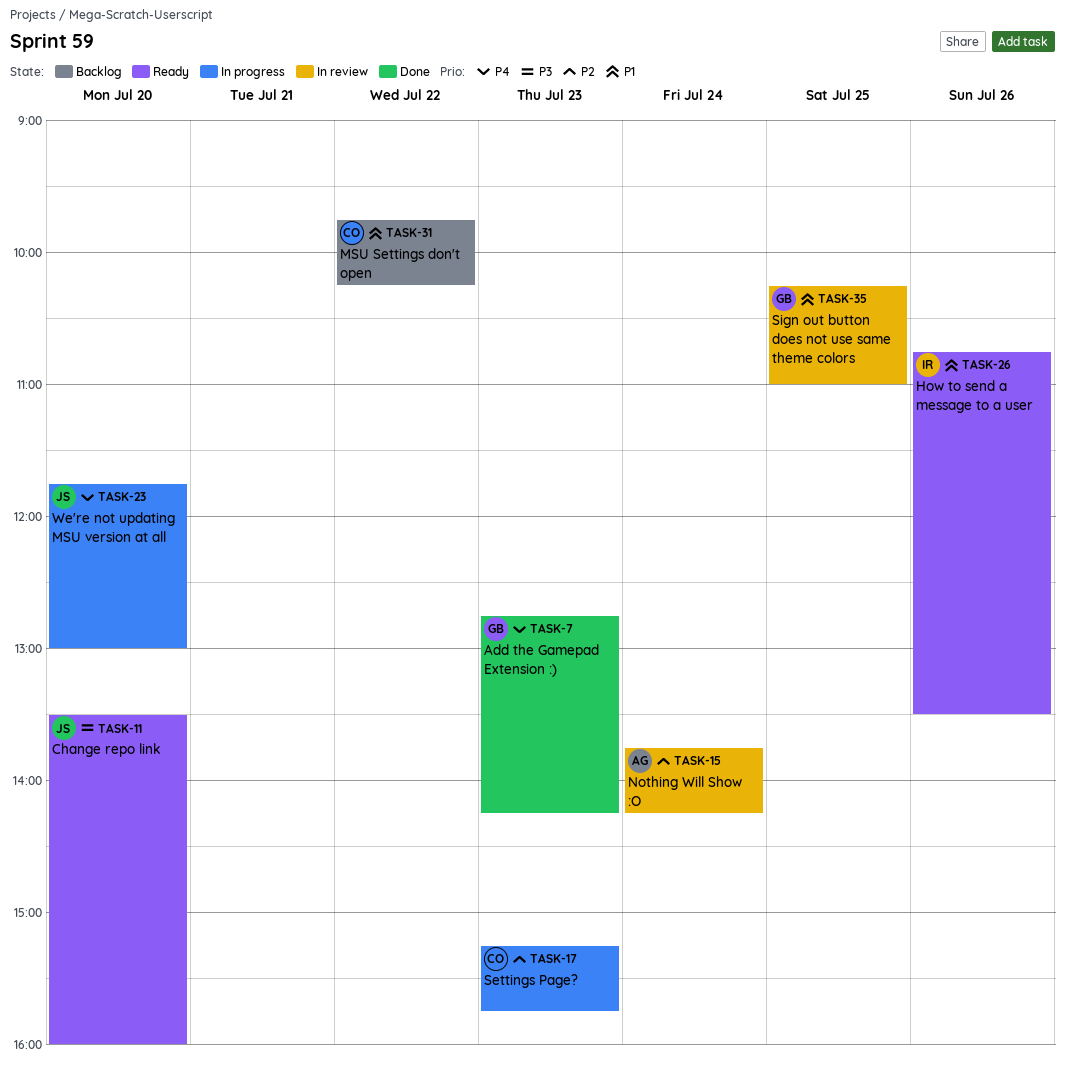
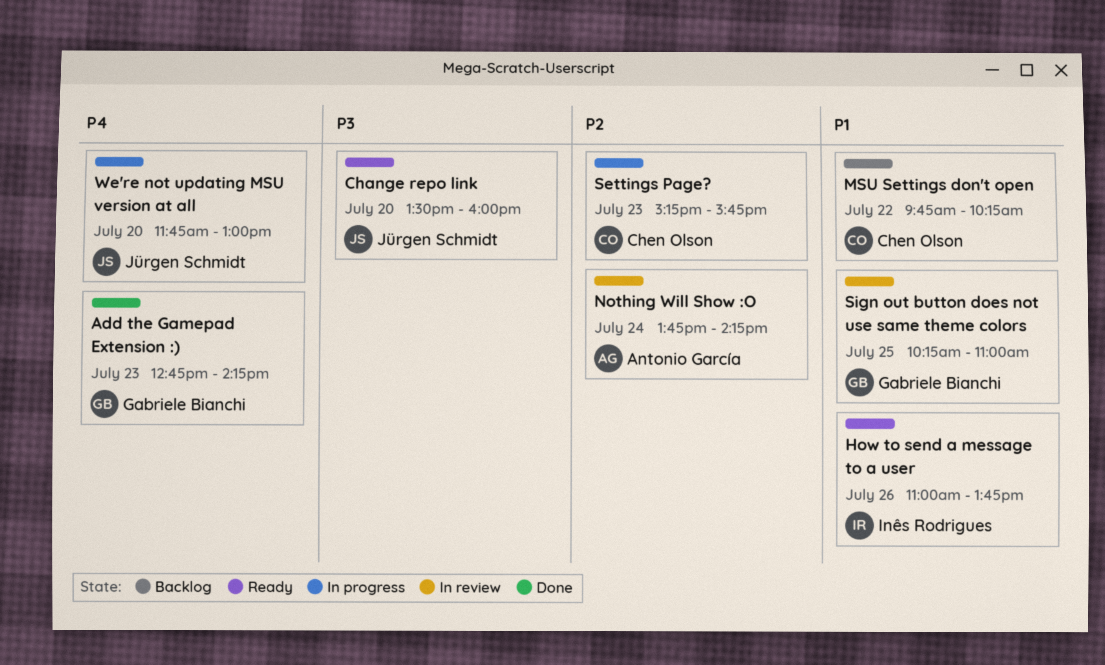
How to send a message to a user, begins: 10:45 -> 11:00
How to send a message to a user, ends: 13:30 -> 13:45

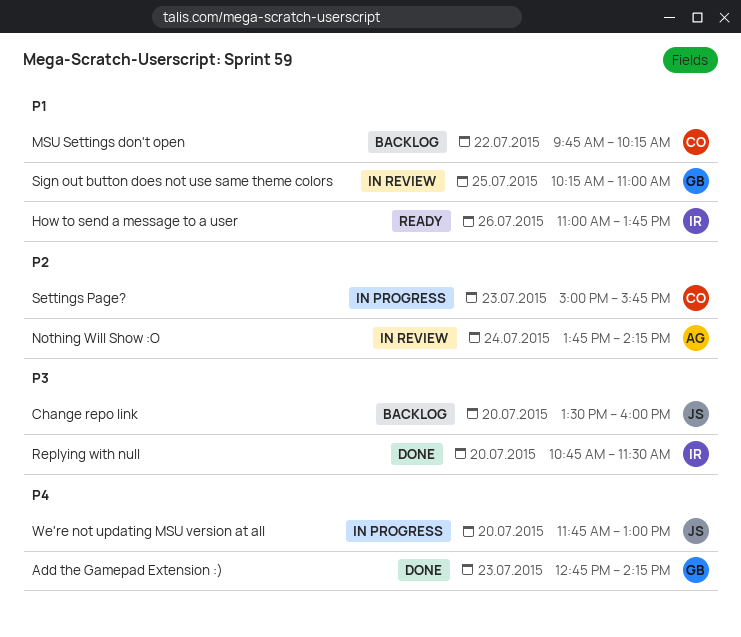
Change repo link, status: Ready -> Backlog
Replying with null: none -> present
Settings Page?, begins: 15:15 -> 15:00

